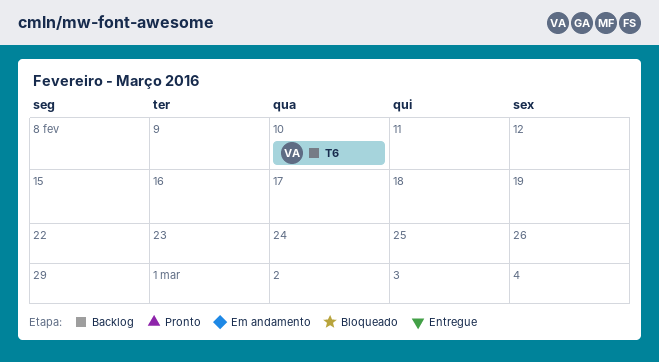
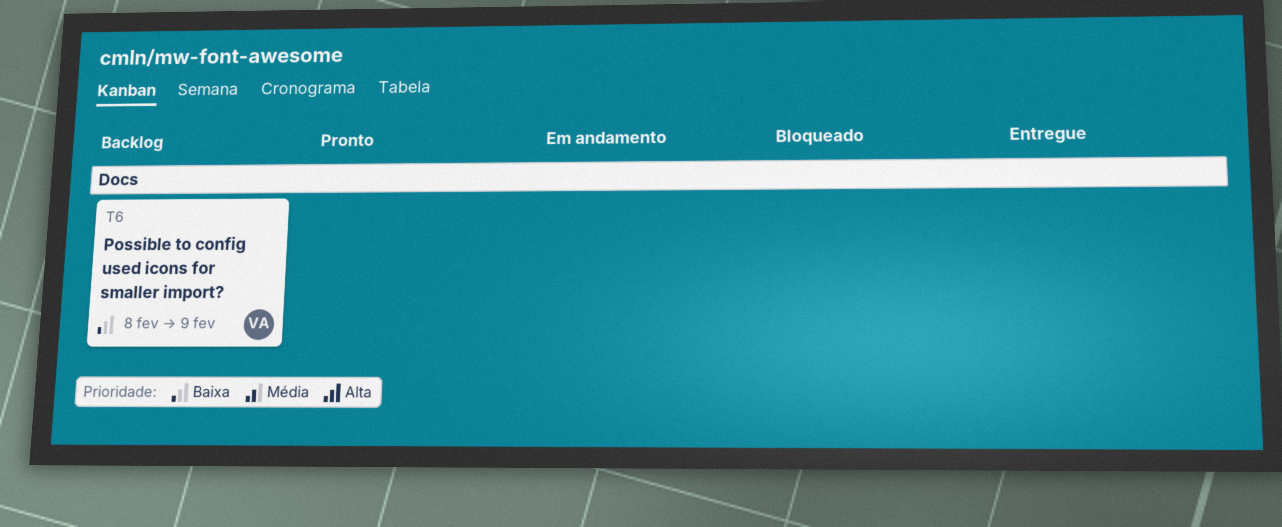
T6, start: Feb 10 -> Feb 8
T6, due: Feb 10 -> Feb 9

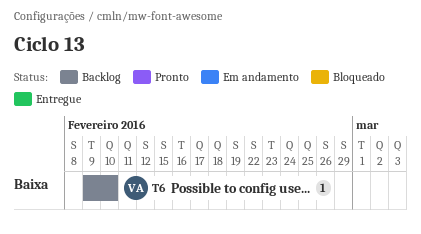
T6, start: Feb 8 -> Feb 9
T6, due: Feb 9 -> Feb 10

